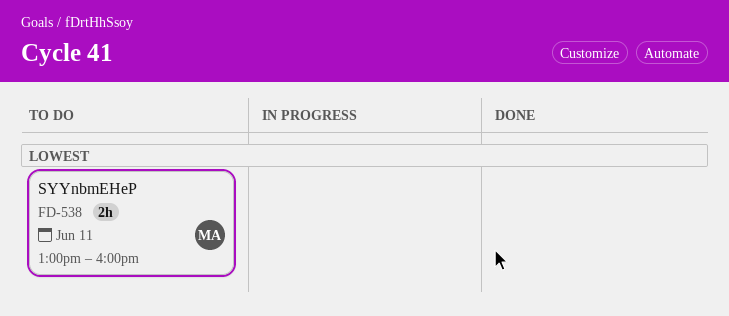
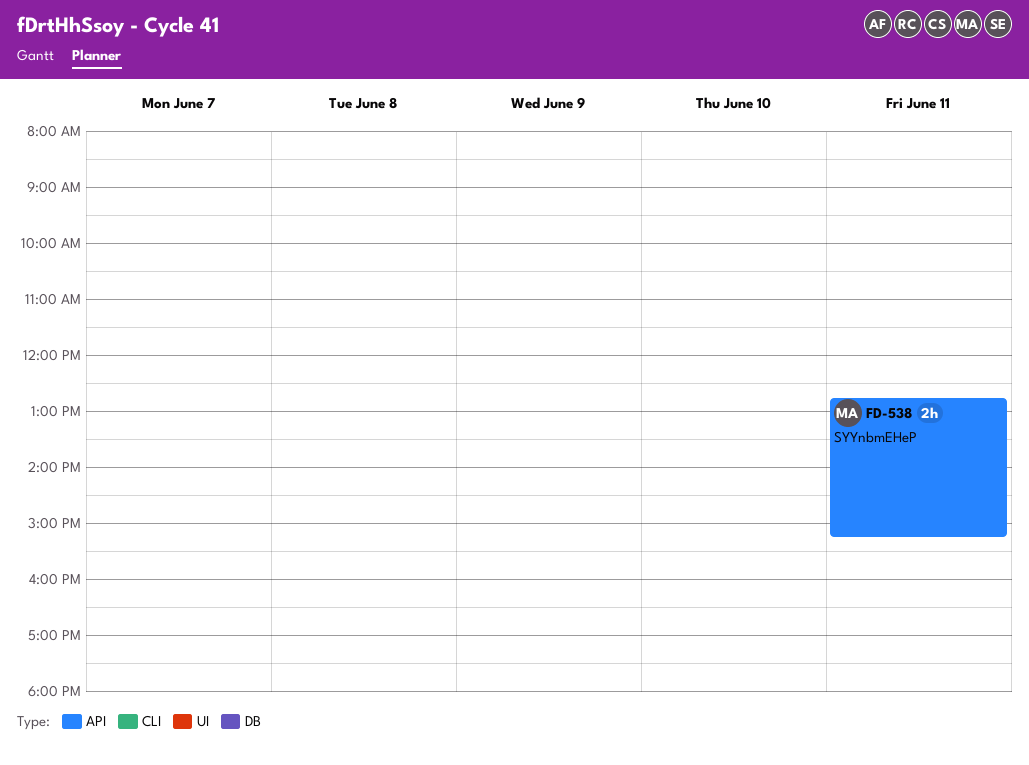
FD-538, begins: 13:00 -> 12:45
FD-538, ends: 16:00 -> 15:15

